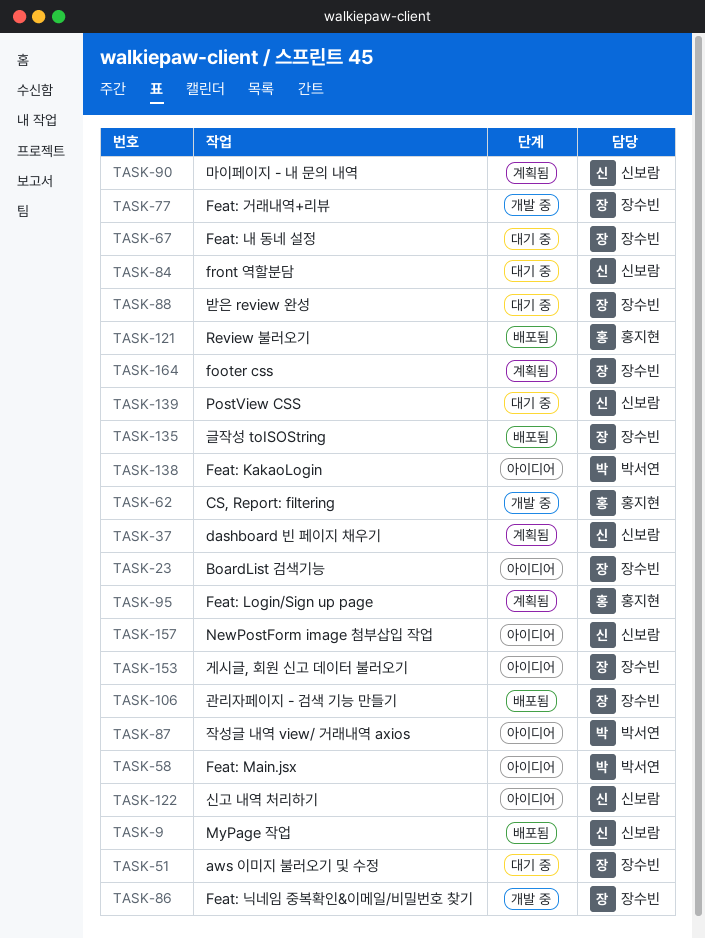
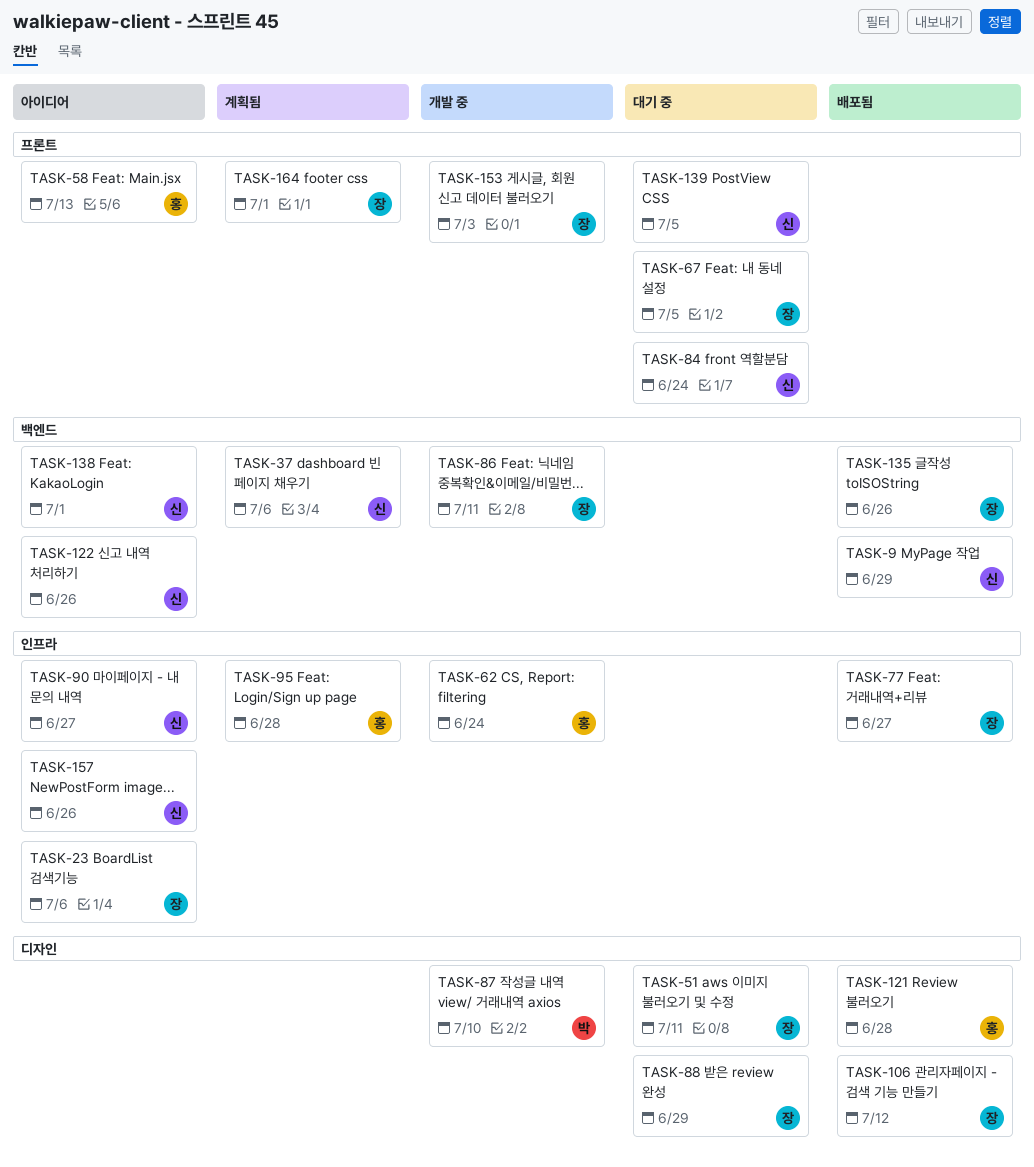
TASK-58, owner: 박서연 -> 홍지현
TASK-77, status: 개발 중 -> 배포됨
TASK-87, status: 아이디어 -> 개발 중
TASK-90, status: 계획됨 -> 아이디어
TASK-138, owner: 박서연 -> 신보람
TASK-153, status: 아이디어 -> 개발 중

